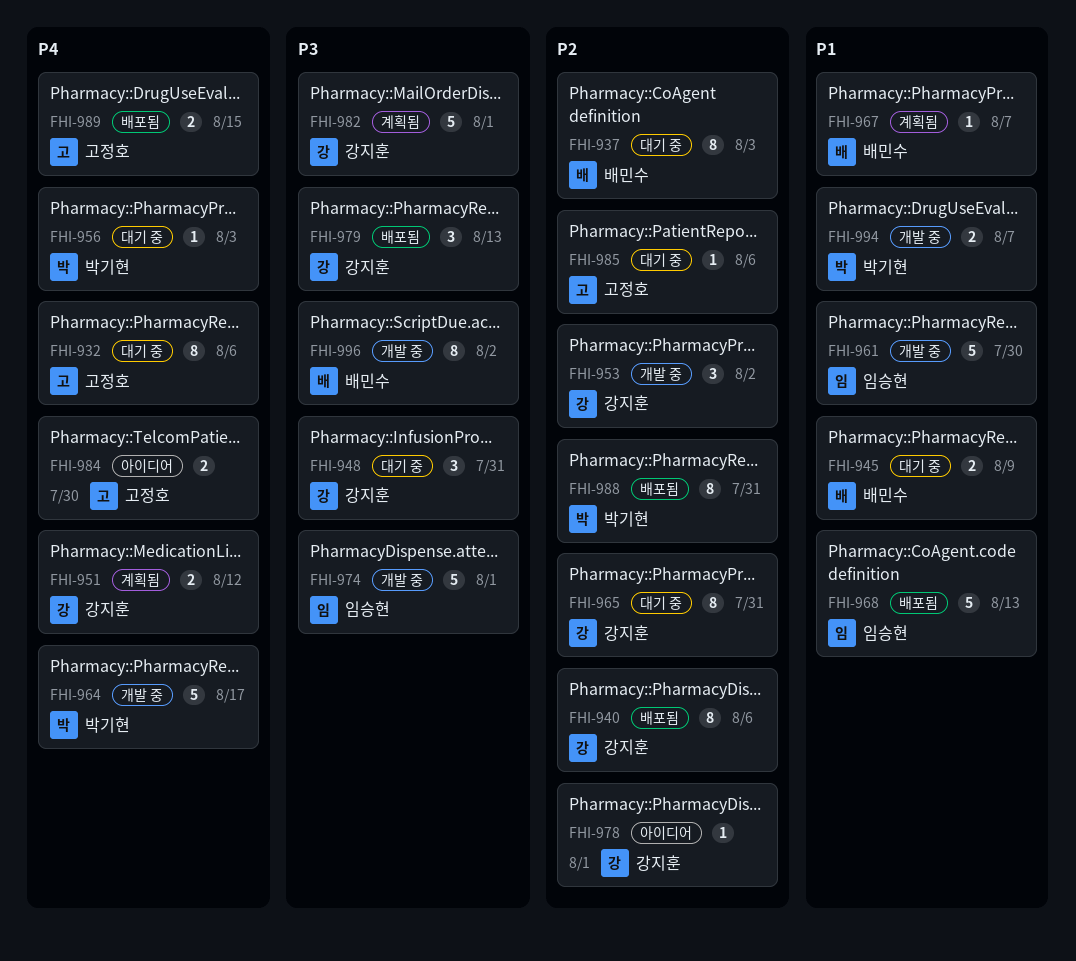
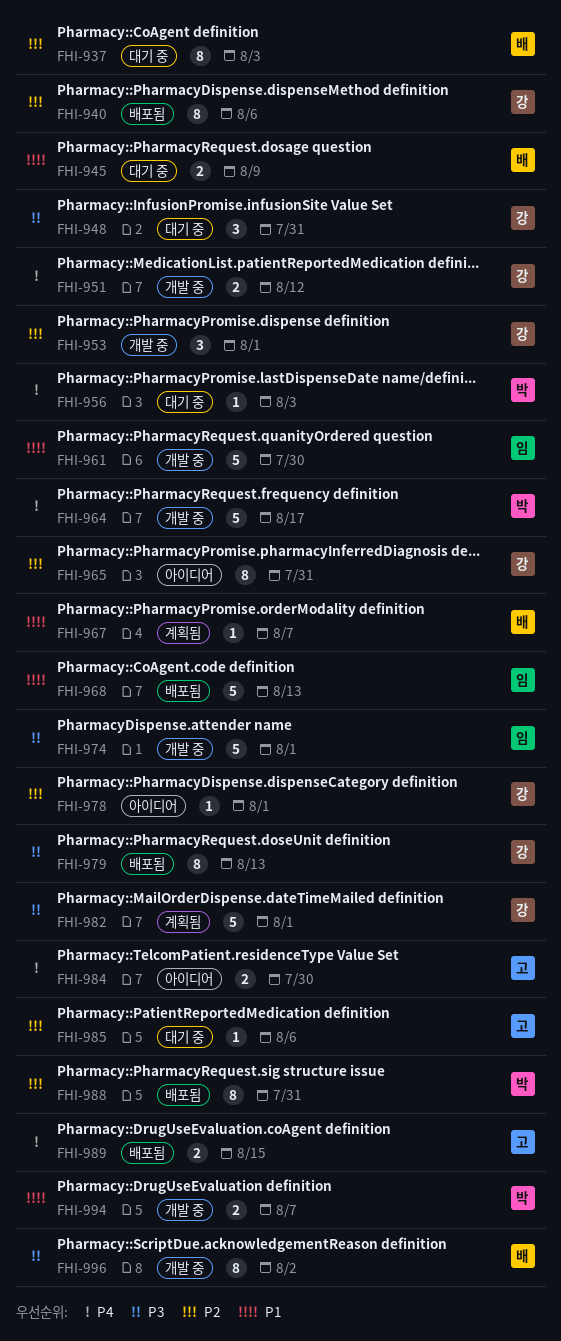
FHI-932: present -> none
FHI-951, status: 계획됨 -> 개발 중
FHI-953, due: Aug 2 -> Aug 1
FHI-965, status: 대기 중 -> 아이디어
FHI-979, estimate: 3 -> 8

